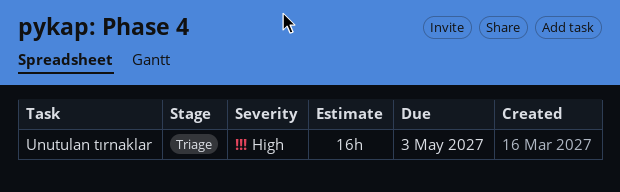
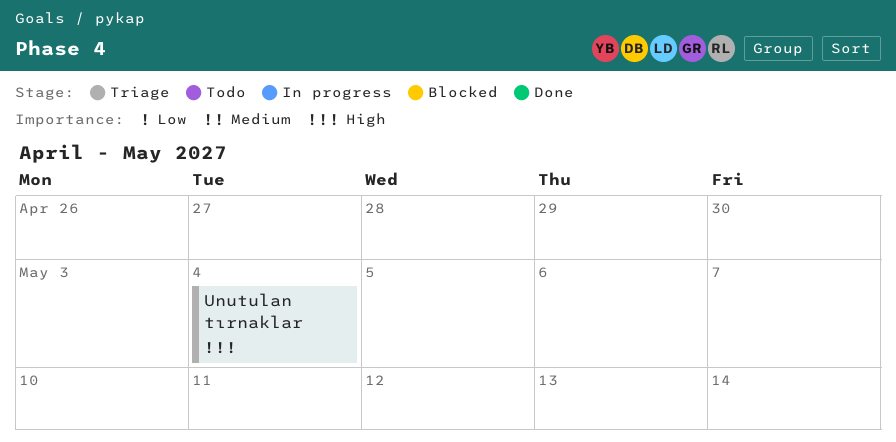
Unutulan tırnaklar, due: May 3 -> May 4

